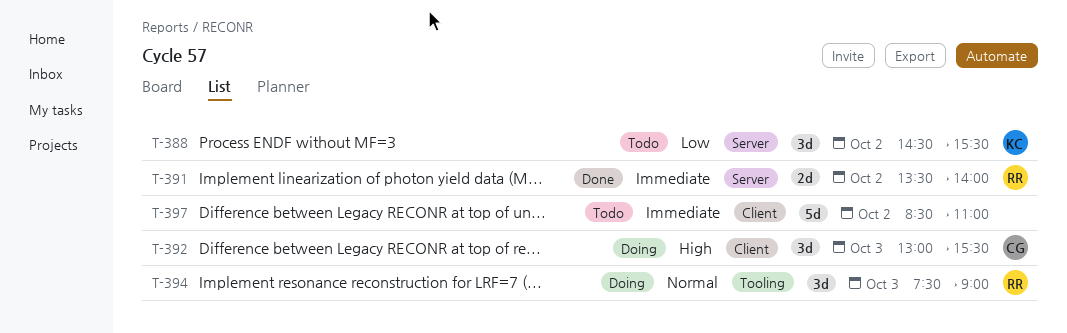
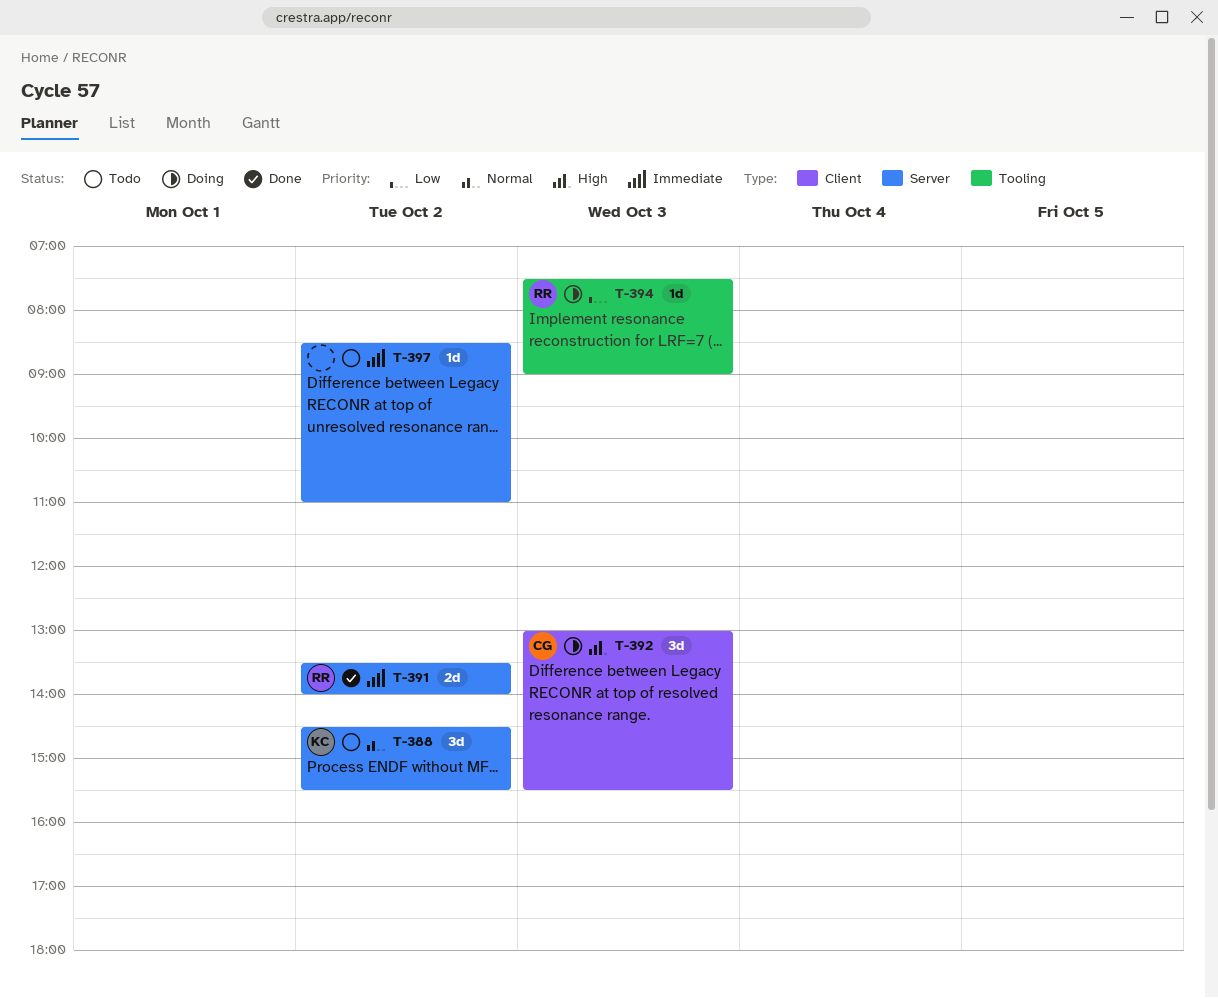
T-388, priority: Low -> Normal
T-394, priority: Normal -> Low
T-394, estimate: 3d -> 1d
T-397, label: Client -> Server
T-397, estimate: 5d -> 1d

